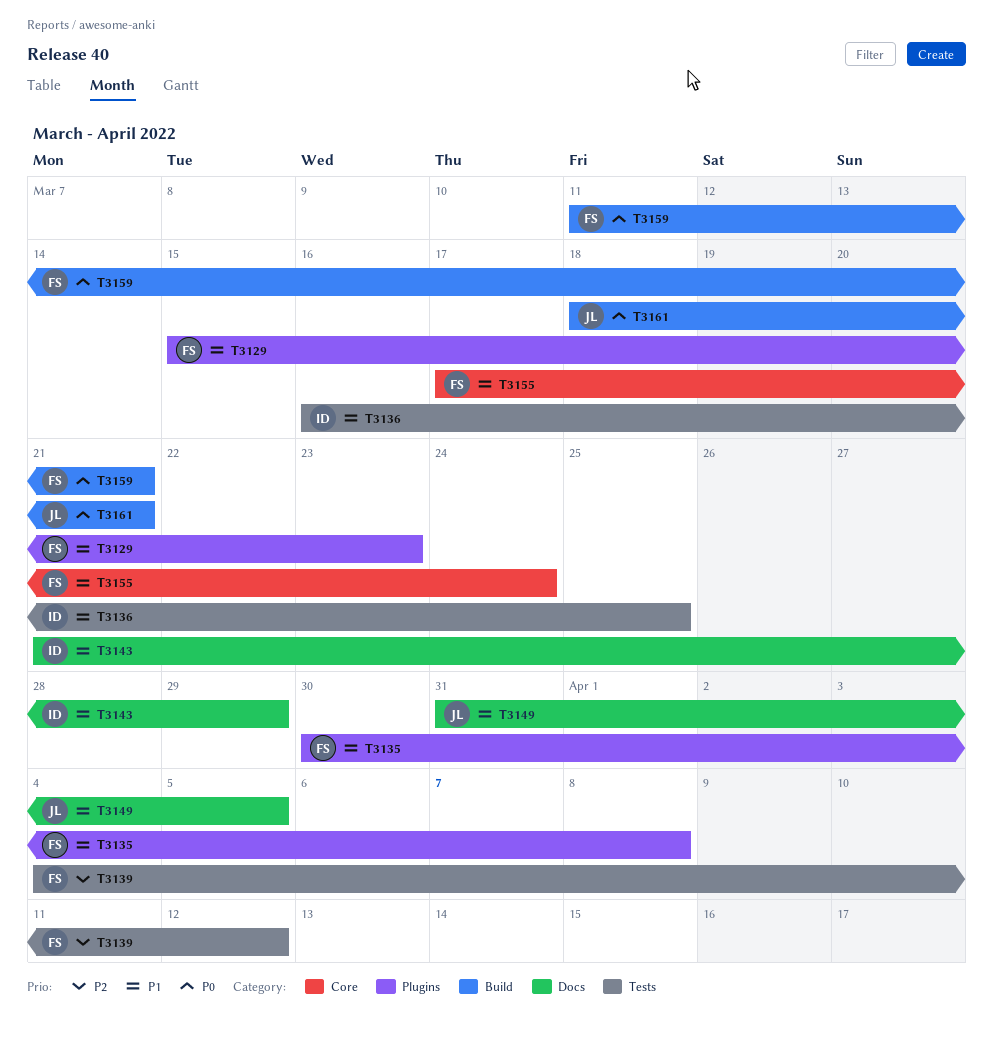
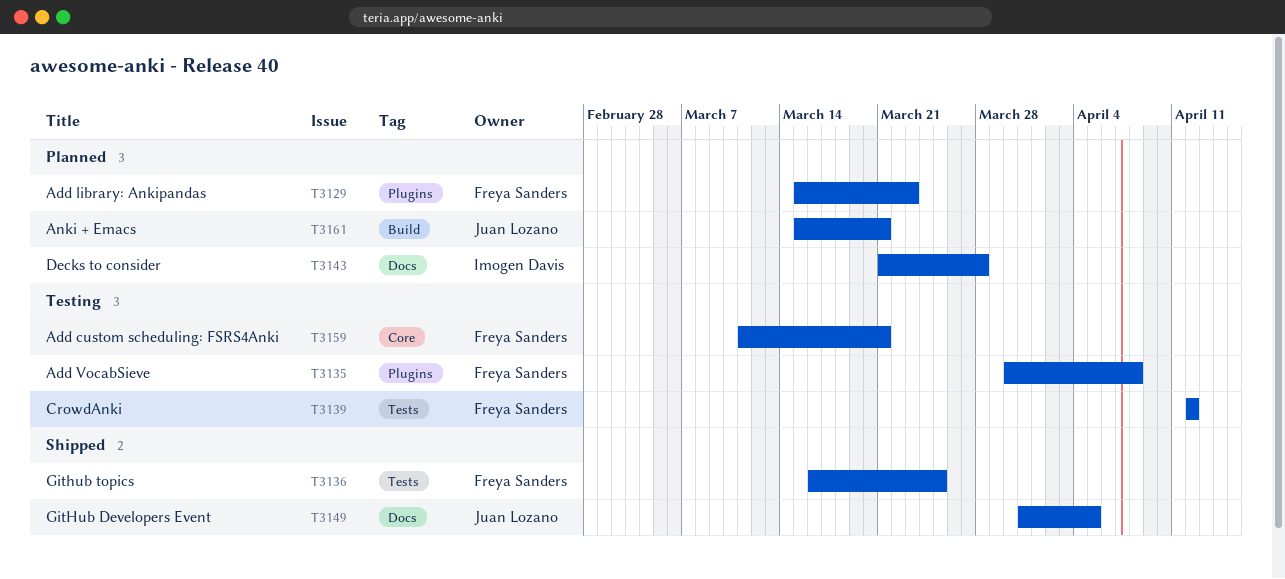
T3136, owner: Imogen Davis -> Freya Sanders
T3139, start: Apr 4 -> Apr 12
T3143, due: Mar 29 -> Mar 28
T3155: present -> none
T3159, label: Build -> Core
T3161, start: Mar 18 -> Mar 15

